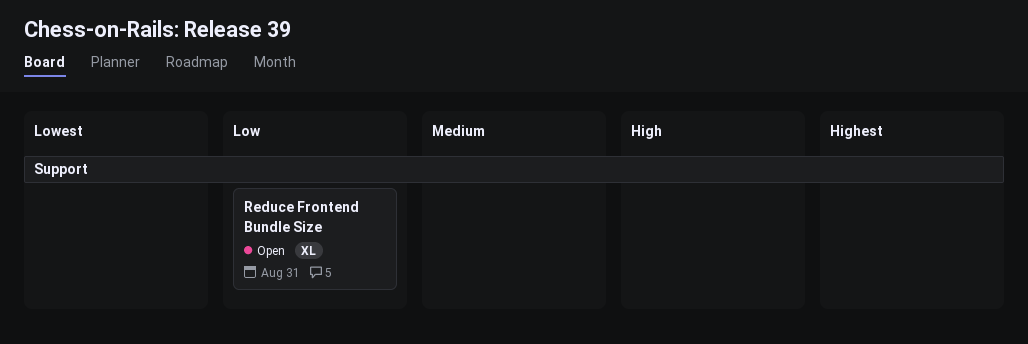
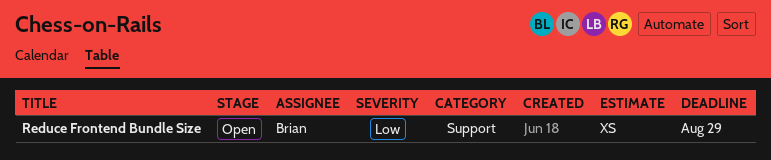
Reduce Frontend Bundle Size, estimate: XL -> XS
Reduce Frontend Bundle Size, due: Aug 31 -> Aug 29

